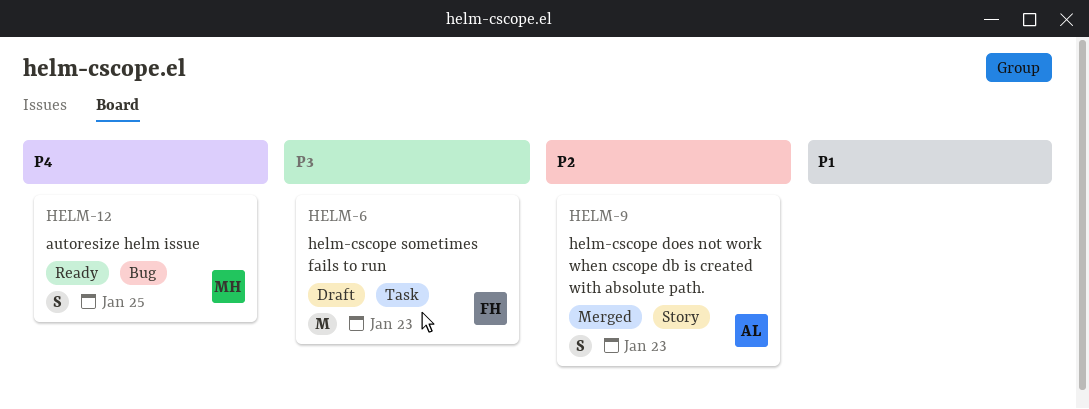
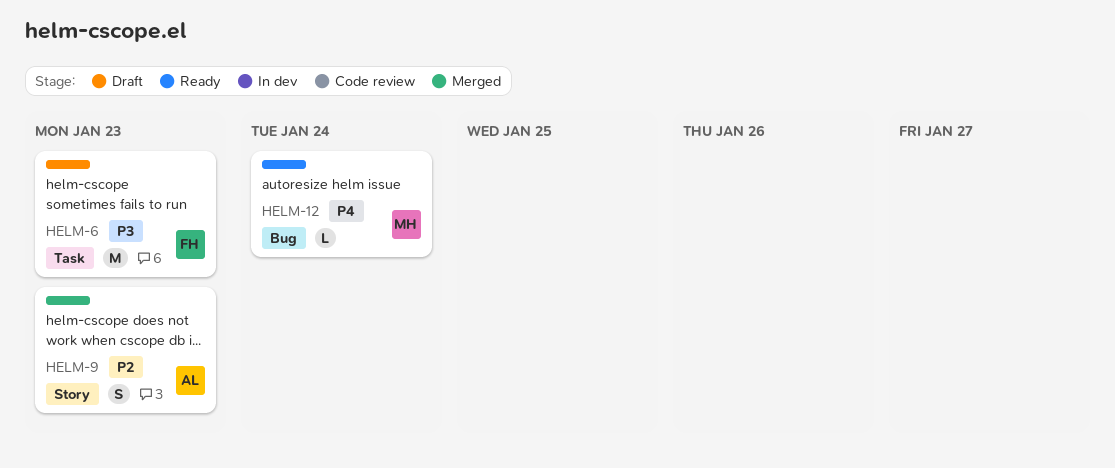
HELM-12, estimate: S -> L
HELM-12, due: Jan 25 -> Jan 24

